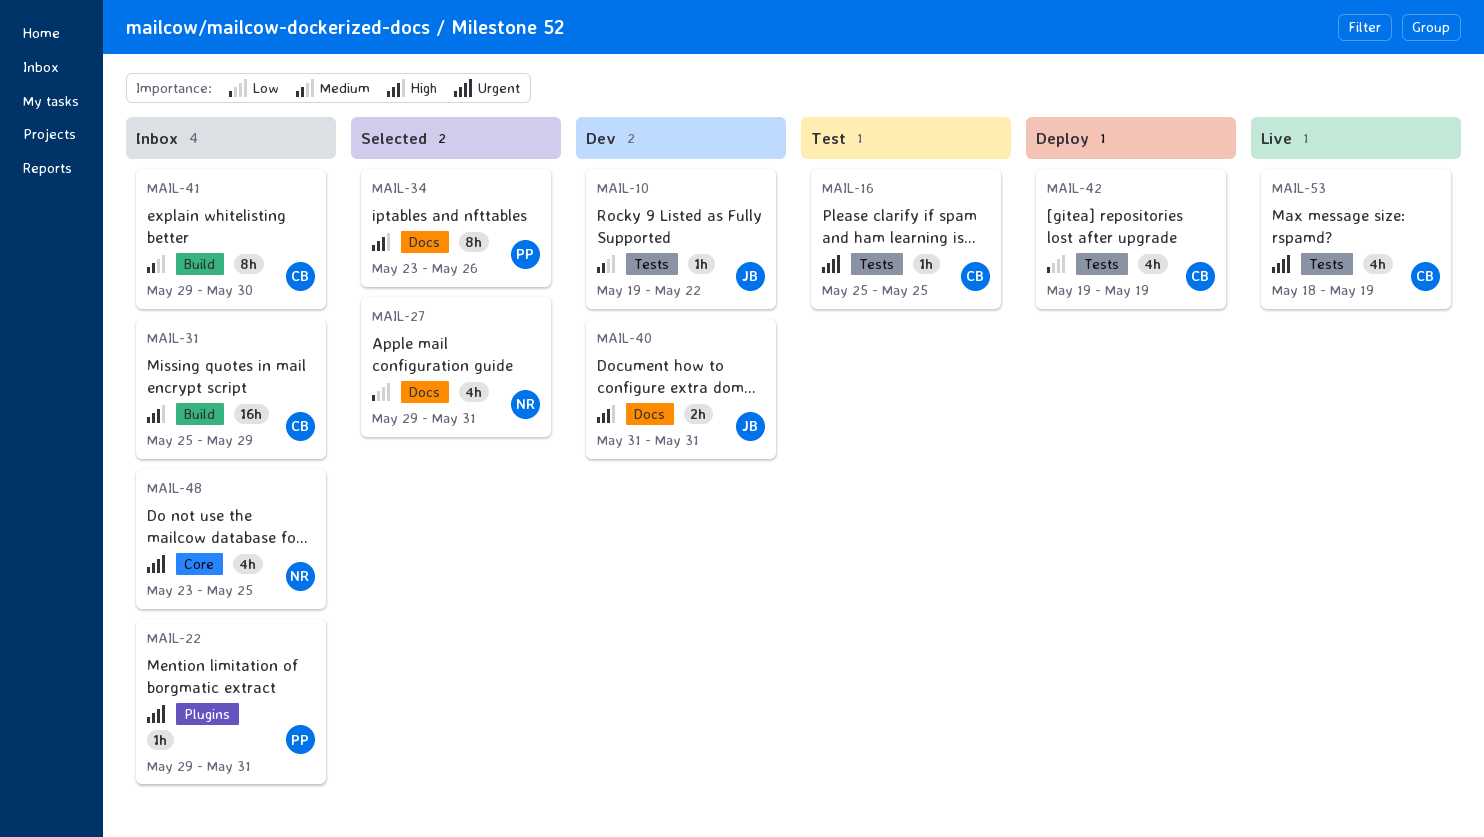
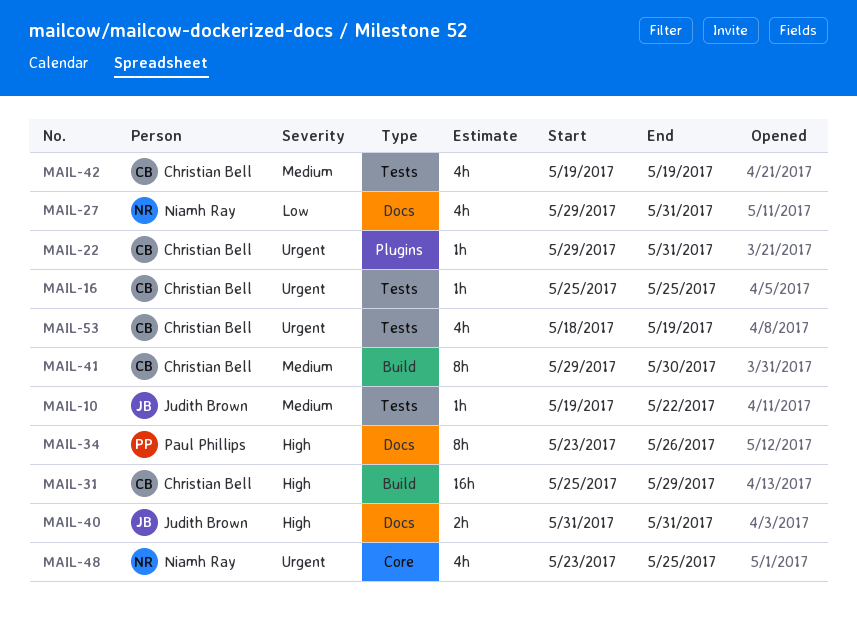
MAIL-22, owner: Paul Phillips -> Christian Bell
MAIL-42, priority: Low -> Medium

